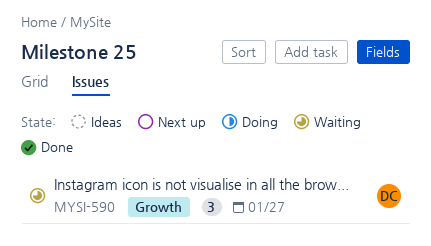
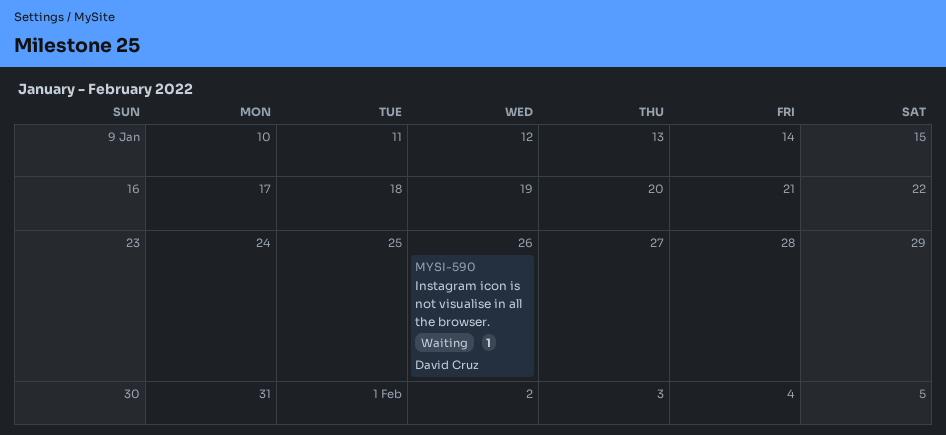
MYSI-590, estimate: 3 -> 1
MYSI-590, due: Jan 27 -> Jan 26

